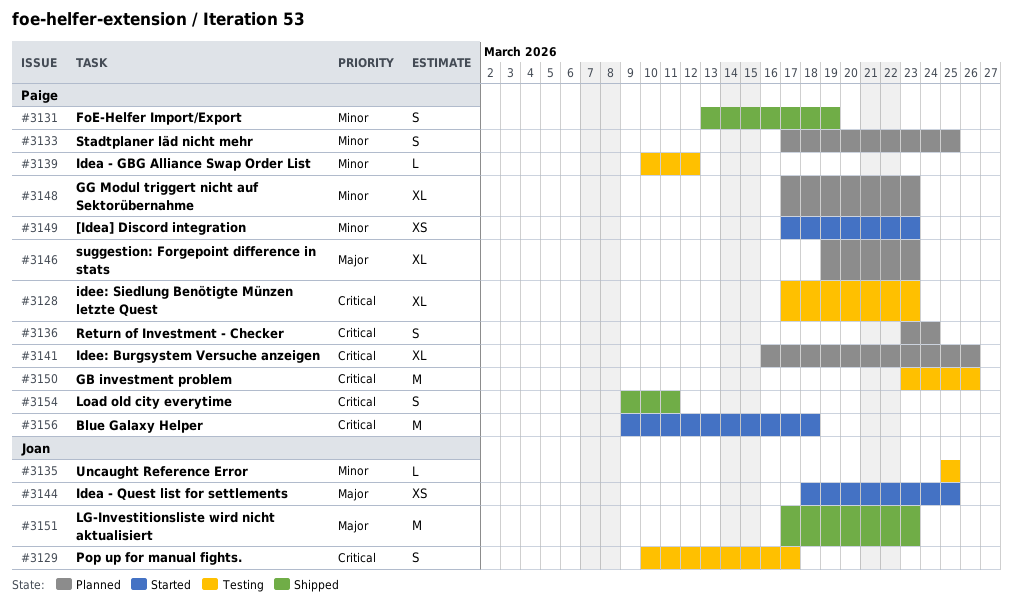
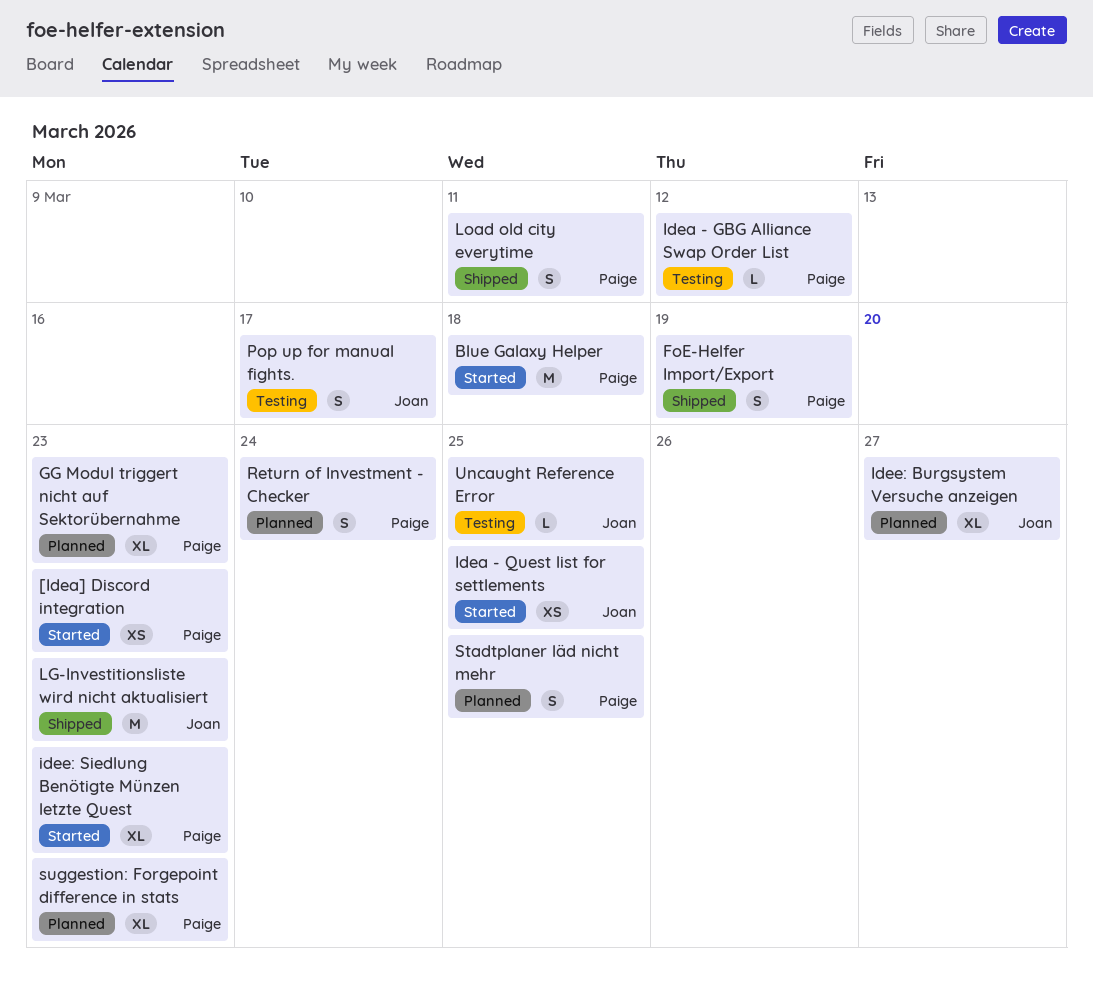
GB investment problem: present -> none
Idee: Burgsystem Versuche anzeigen, owner: Paige -> Joan
Idee: Burgsystem Versuche anzeigen, due: Mar 26 -> Mar 27
idee: Siedlung Benötigte Münzen letzte Quest, status: Testing -> Started

